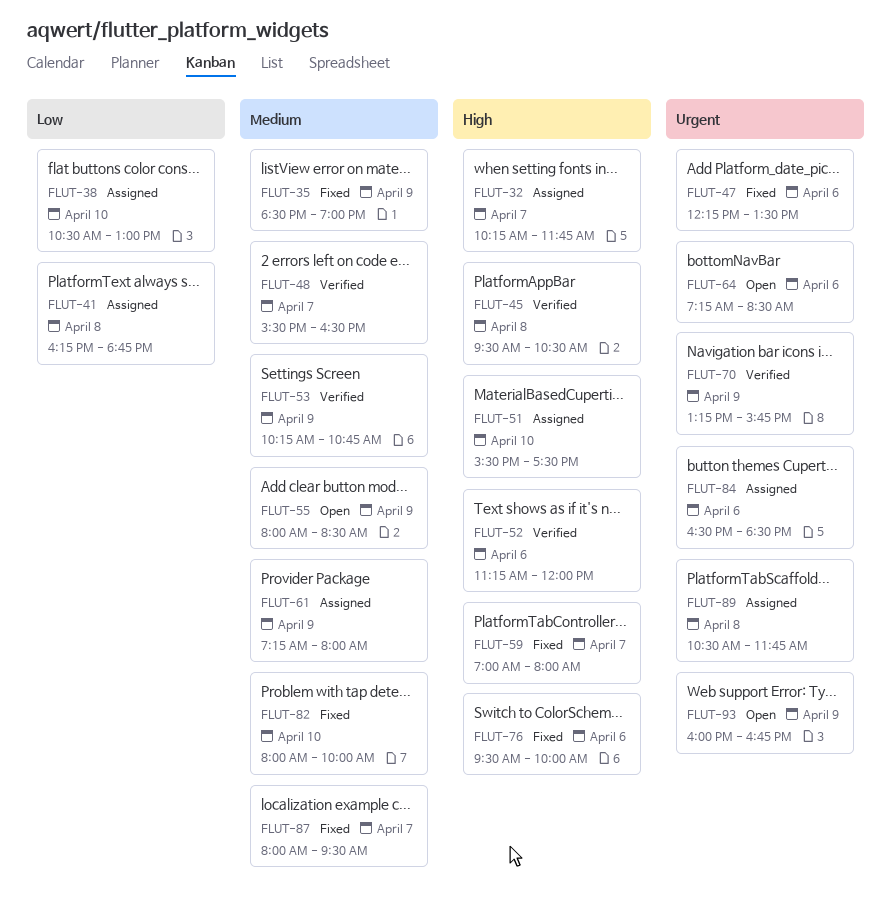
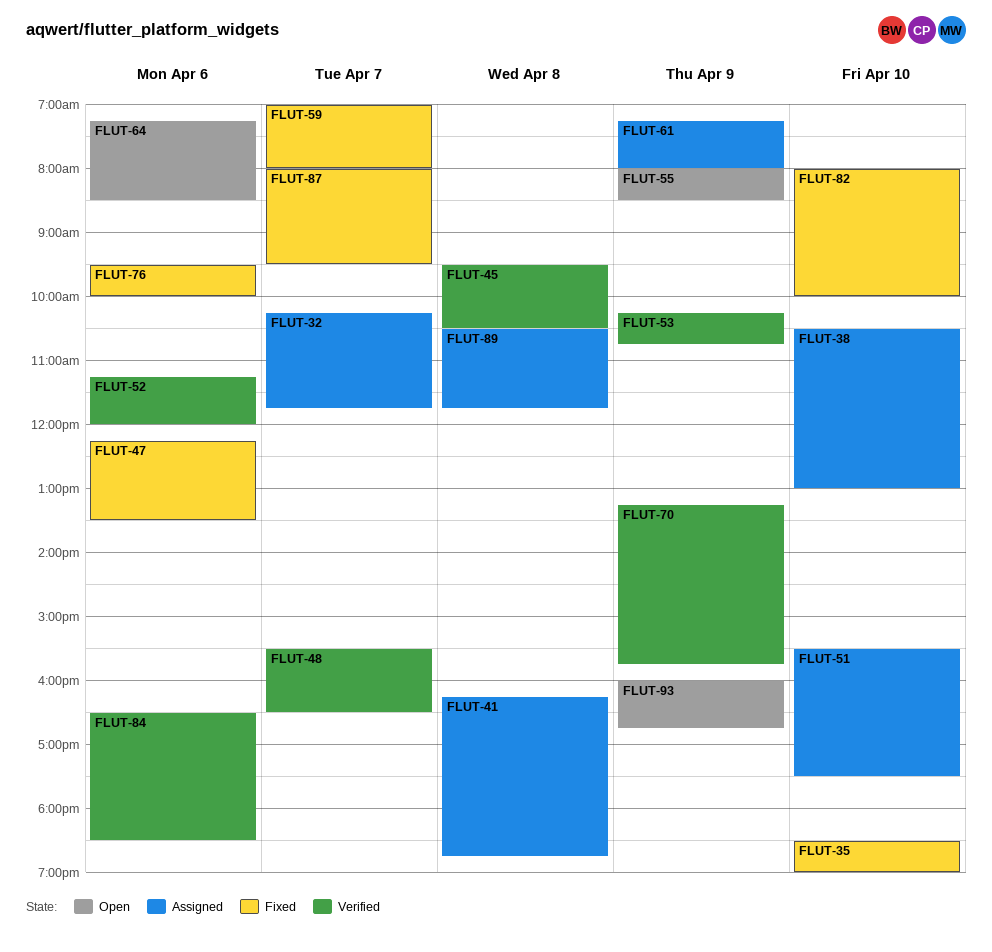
FLUT-35, day: Apr 9 -> Apr 10
FLUT-84, status: Assigned -> Verified

